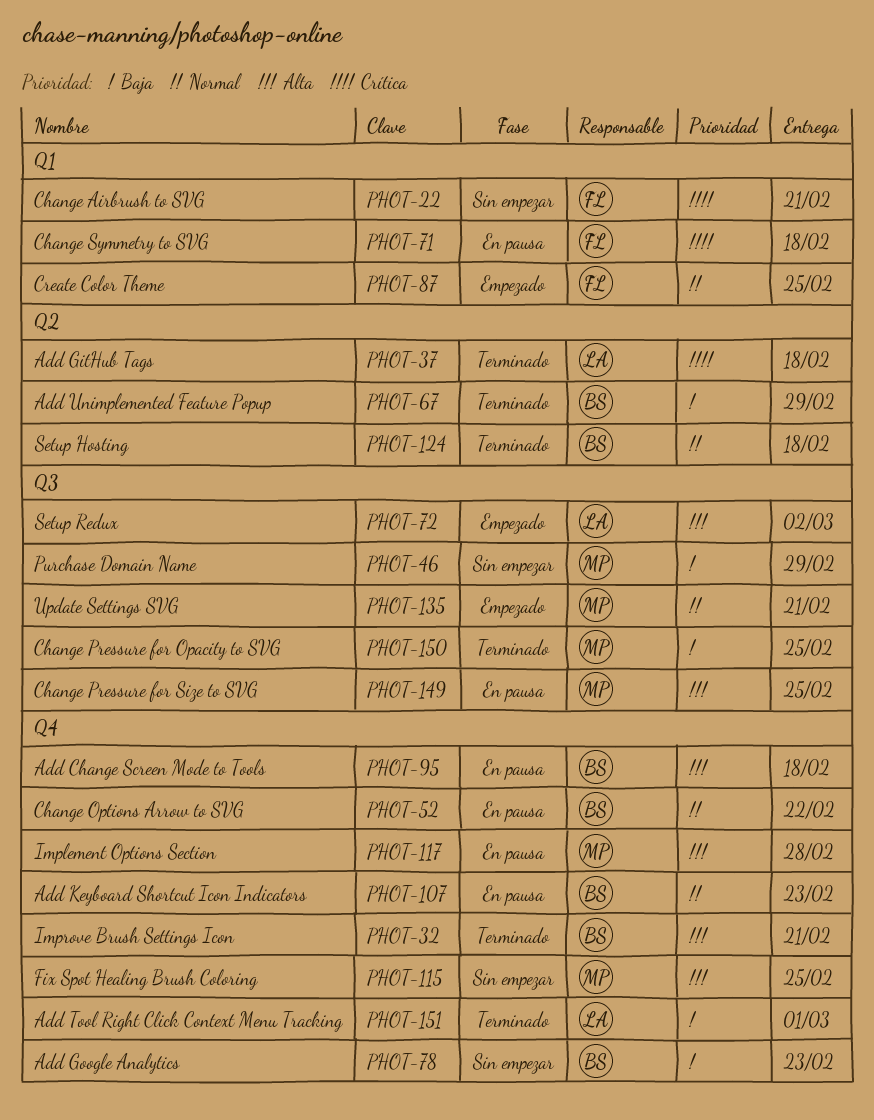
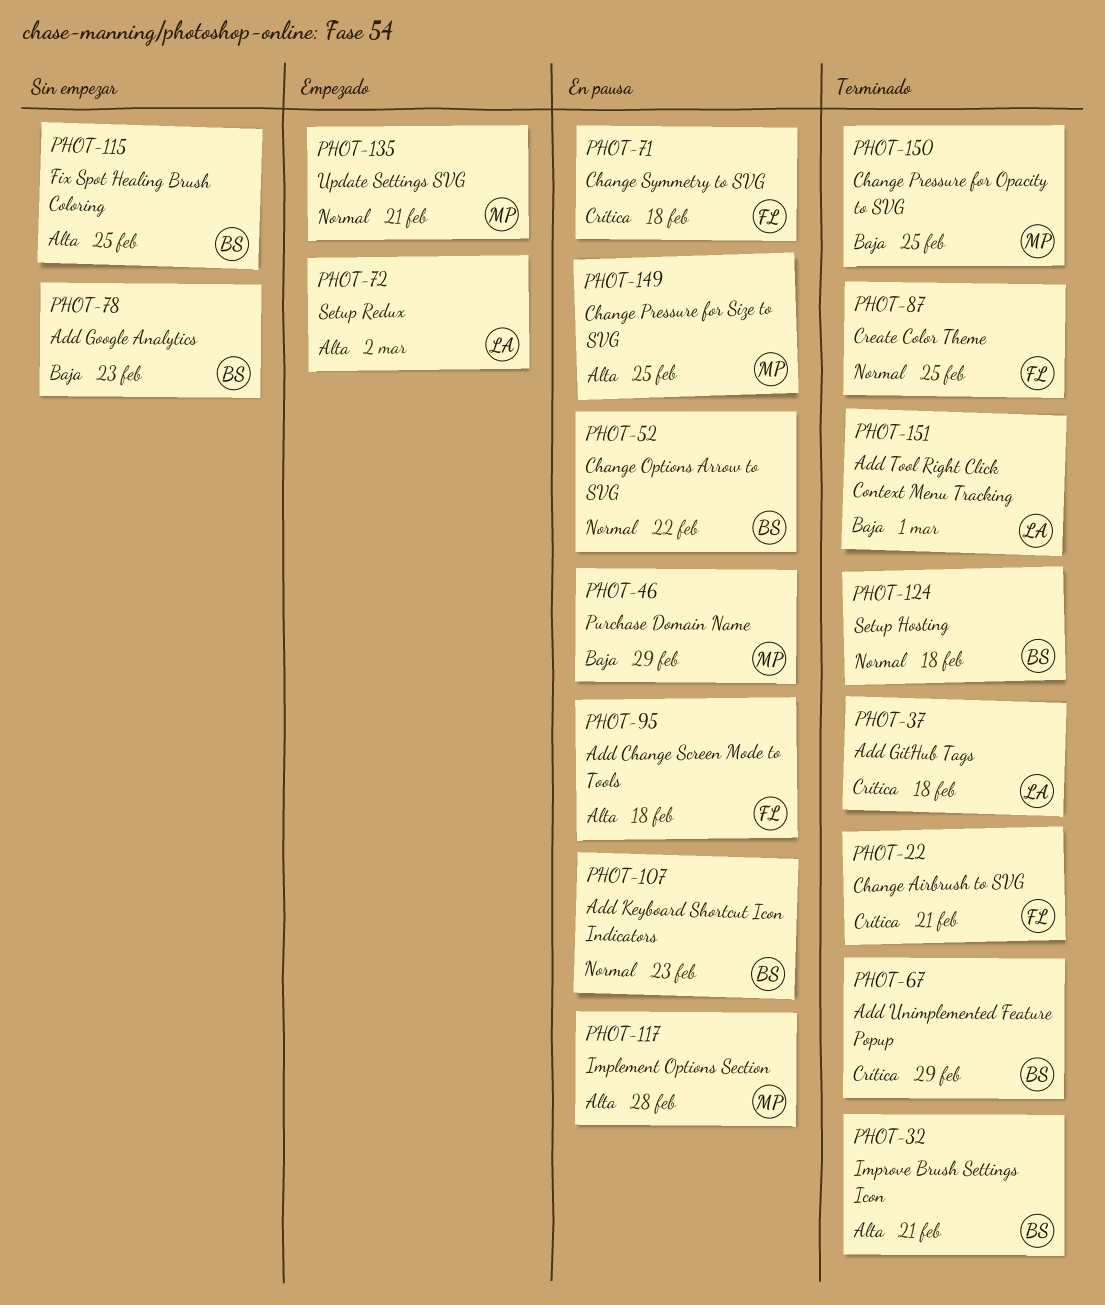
PHOT-22, status: Sin empezar -> Terminado
PHOT-46, status: Sin empezar -> En pausa
PHOT-67, priority: Baja -> Crítica
PHOT-87, status: Empezado -> Terminado
PHOT-95, owner: BS -> FL
PHOT-115, owner: MP -> BS

